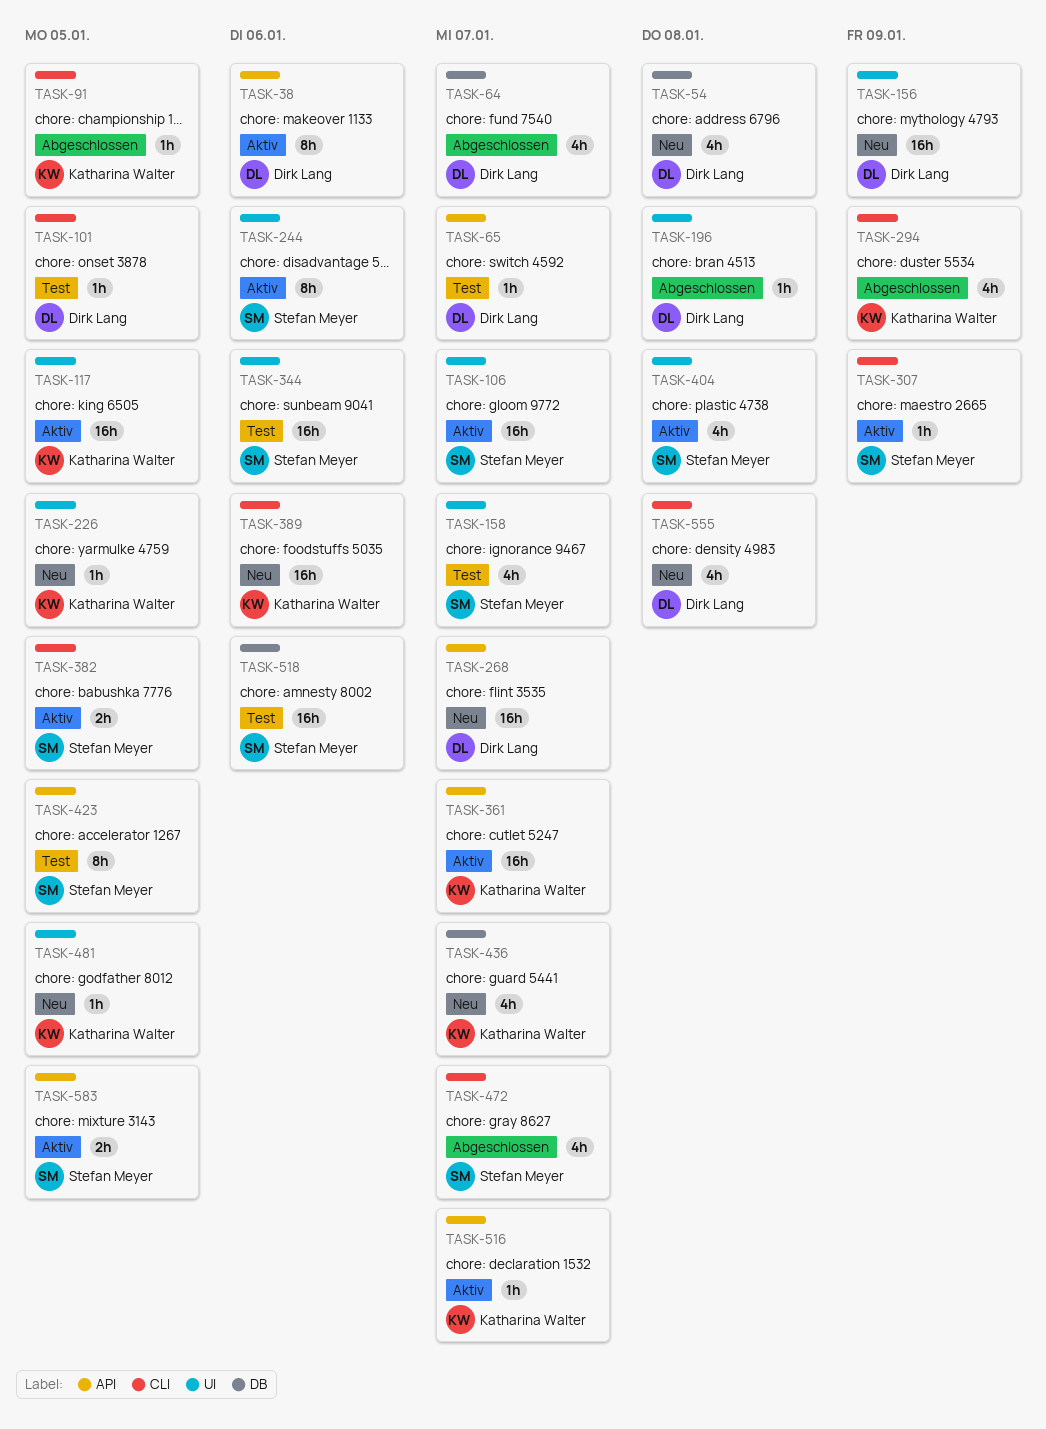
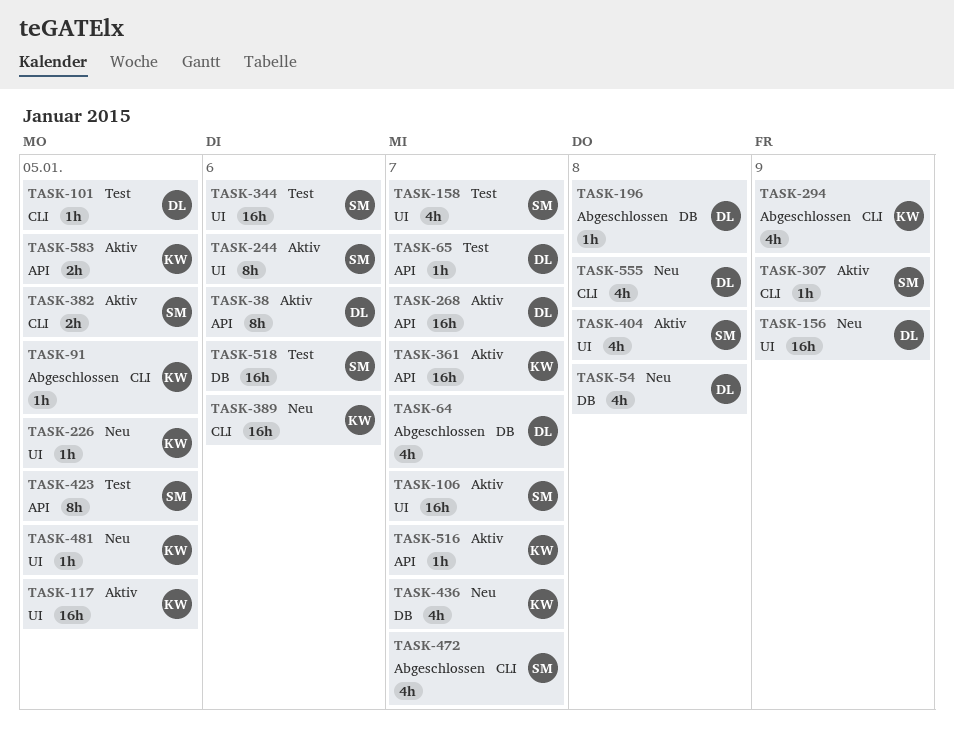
TASK-196, label: UI -> DB
TASK-268, status: Neu -> Aktiv
TASK-583, owner: Stefan Meyer -> Katharina Walter

